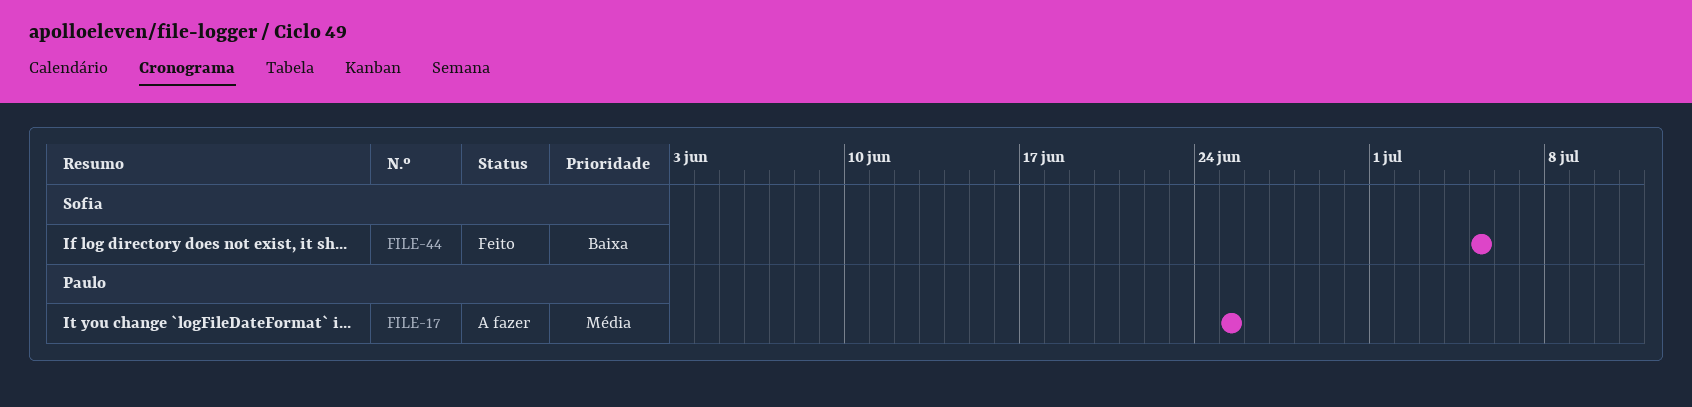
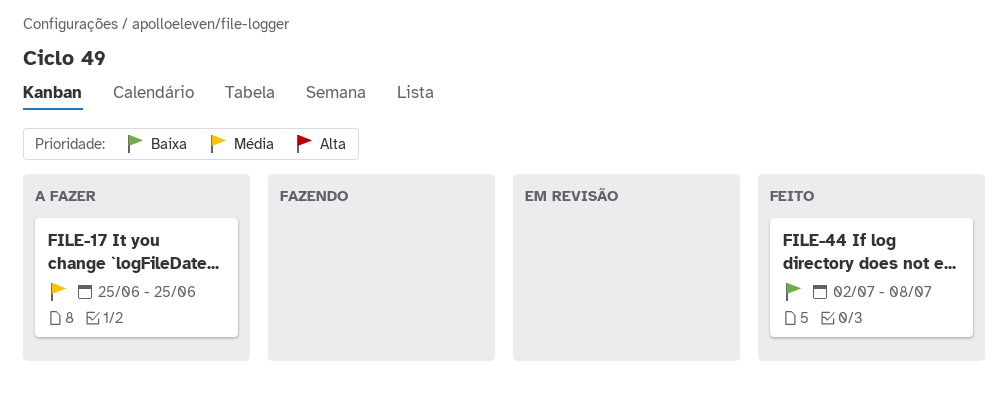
FILE-44, start: Jul 5 -> Jul 2
FILE-44, due: Jul 5 -> Jul 8

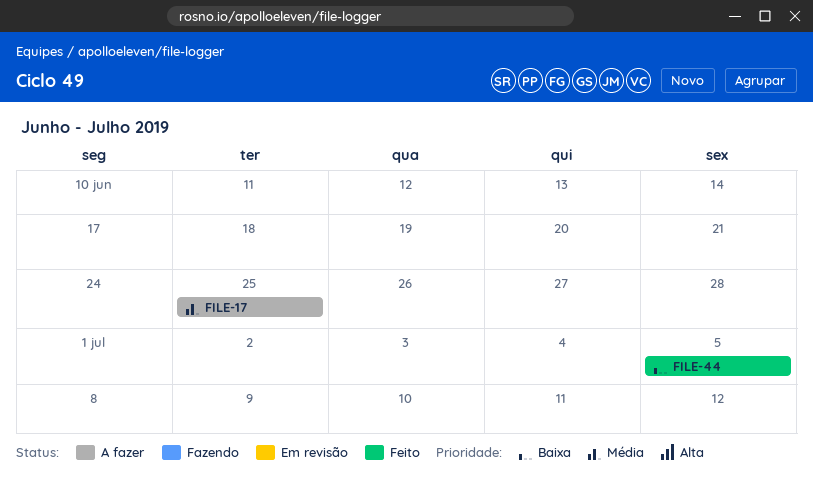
FILE-44, start: Jul 2 -> Jul 5
FILE-44, due: Jul 8 -> Jul 5

